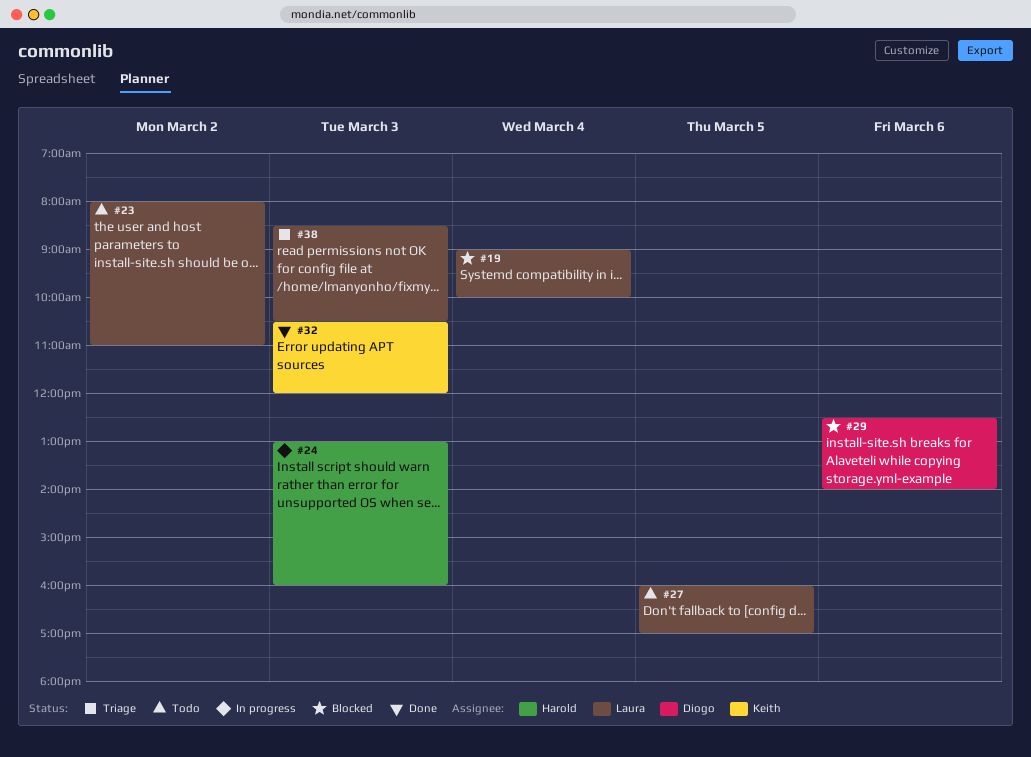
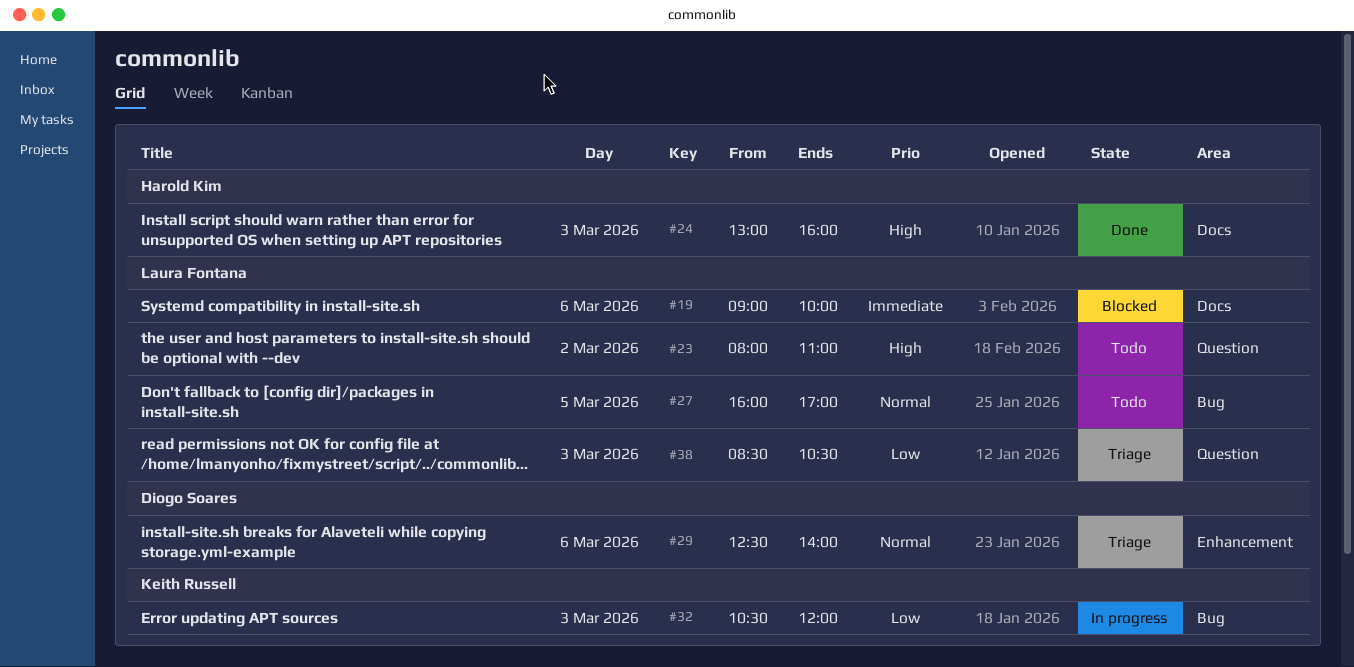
#19, day: Mar 4 -> Mar 6
#24, status: In progress -> Done
#29, status: Blocked -> Triage
#32, status: Done -> In progress

